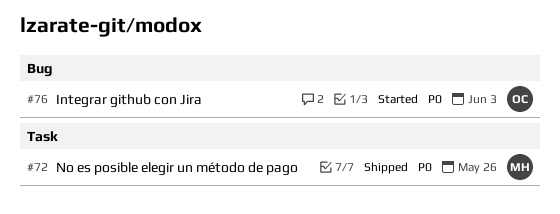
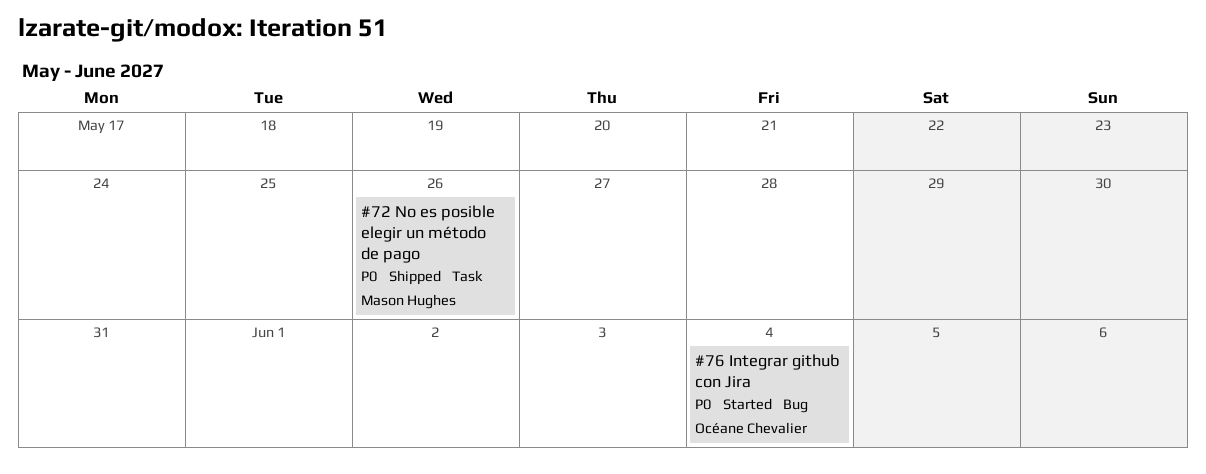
#76, due: Jun 3 -> Jun 4

